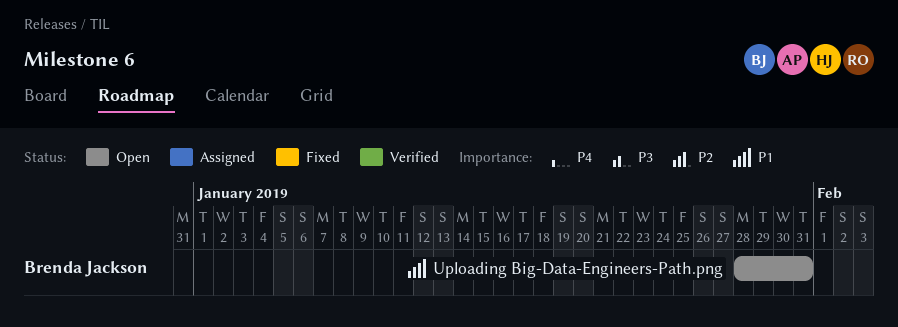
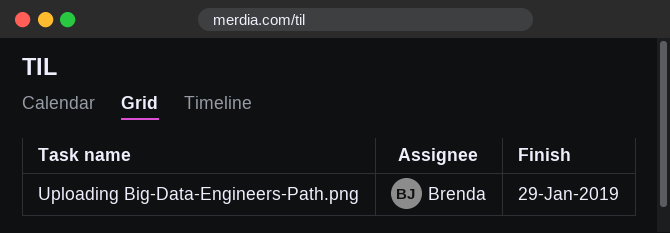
Uploading Big-Data-Engineers-Path.png, due: Jan 31 -> Jan 29

